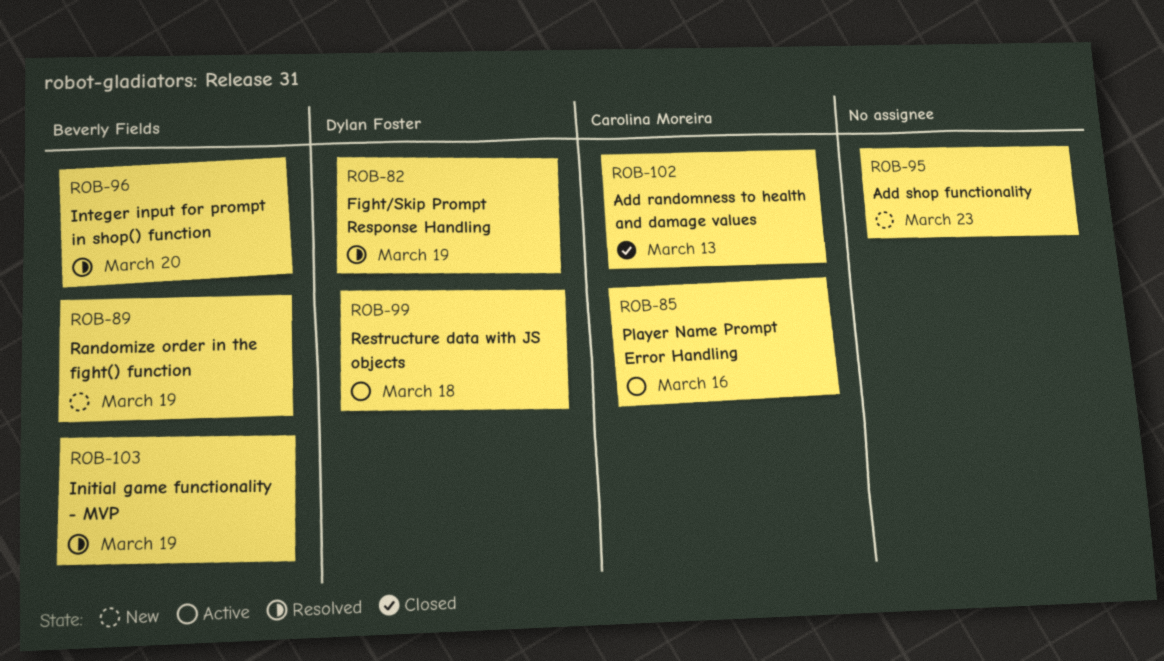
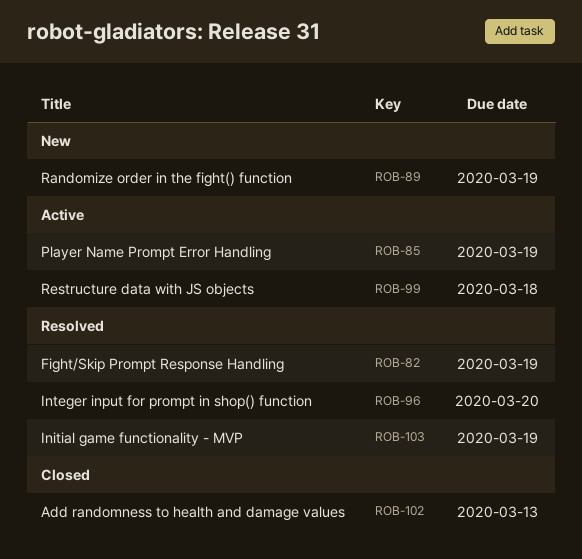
ROB-85, due: Mar 16 -> Mar 19
ROB-95: present -> none

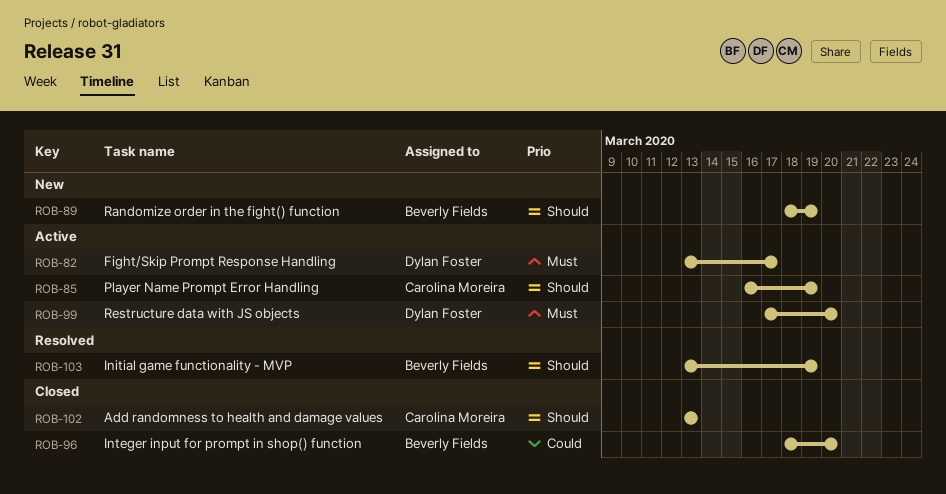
ROB-82, status: Resolved -> Active
ROB-82, due: Mar 19 -> Mar 17
ROB-96, status: Resolved -> Closed
ROB-99, due: Mar 18 -> Mar 20

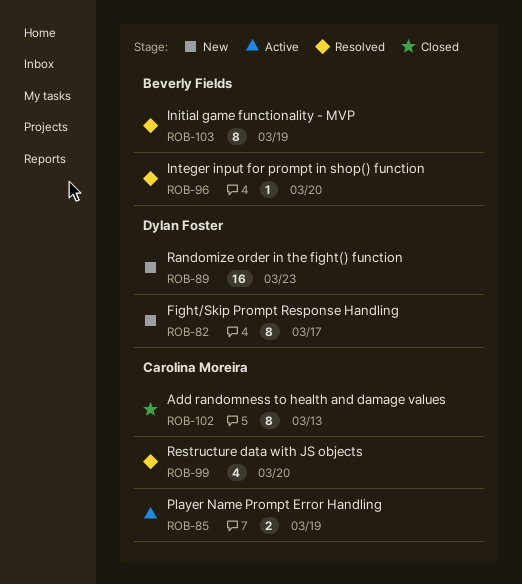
ROB-82, status: Active -> New
ROB-89, owner: Beverly Fields -> Dylan Foster
ROB-89, due: Mar 19 -> Mar 23
ROB-96, status: Closed -> Resolved
ROB-99, status: Active -> Resolved
ROB-99, owner: Dylan Foster -> Carolina Moreira

